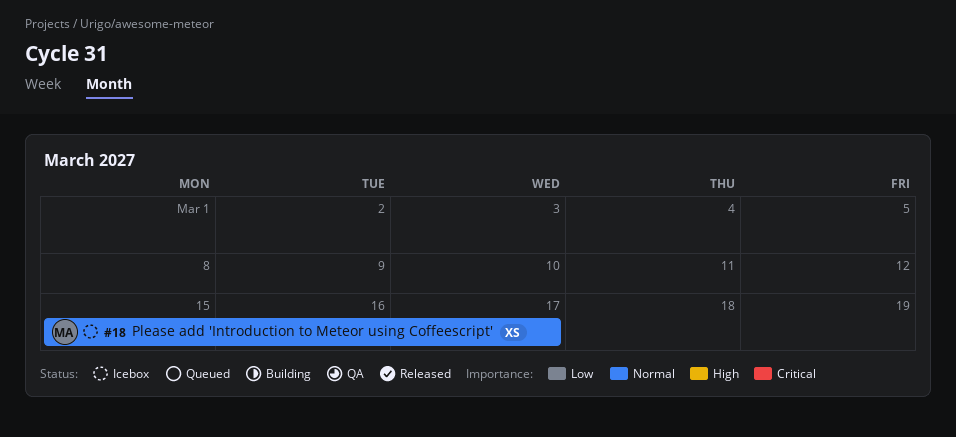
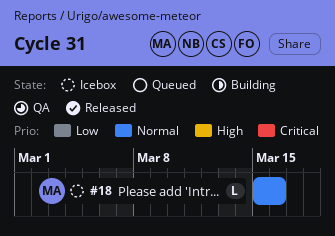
#18, estimate: XS -> L
#18, due: Mar 17 -> Mar 16

